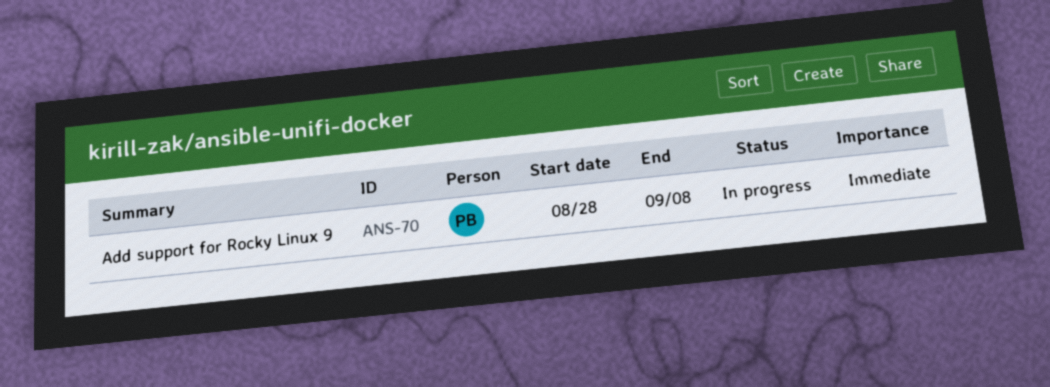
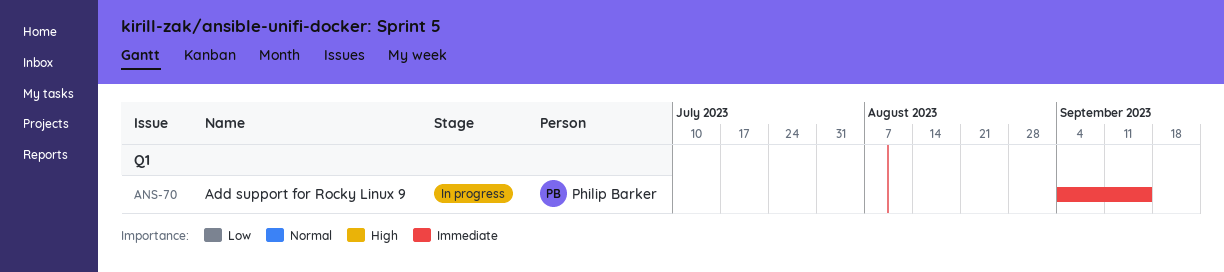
ANS-70, start: Aug 28 -> Sep 4
ANS-70, due: Sep 8 -> Sep 15

